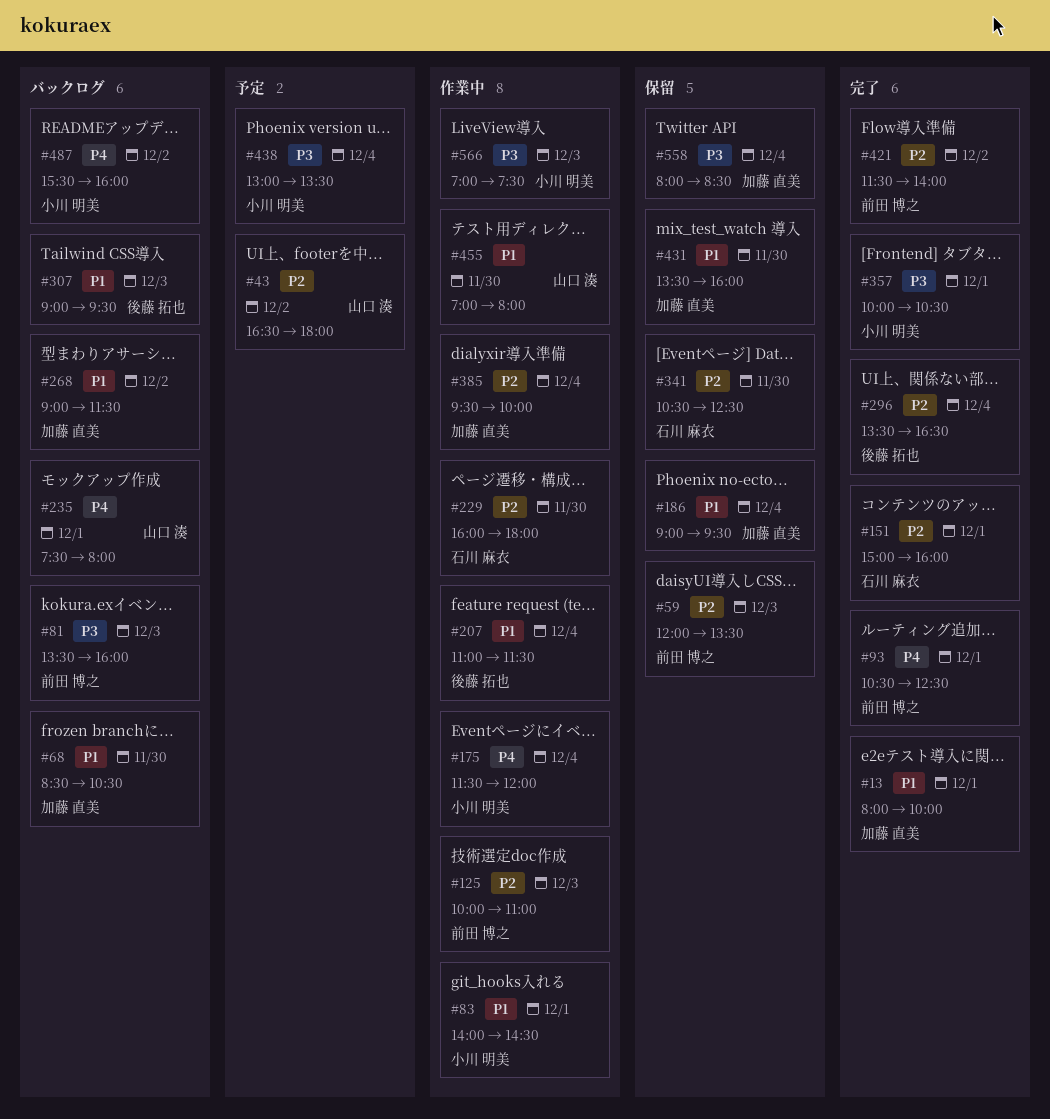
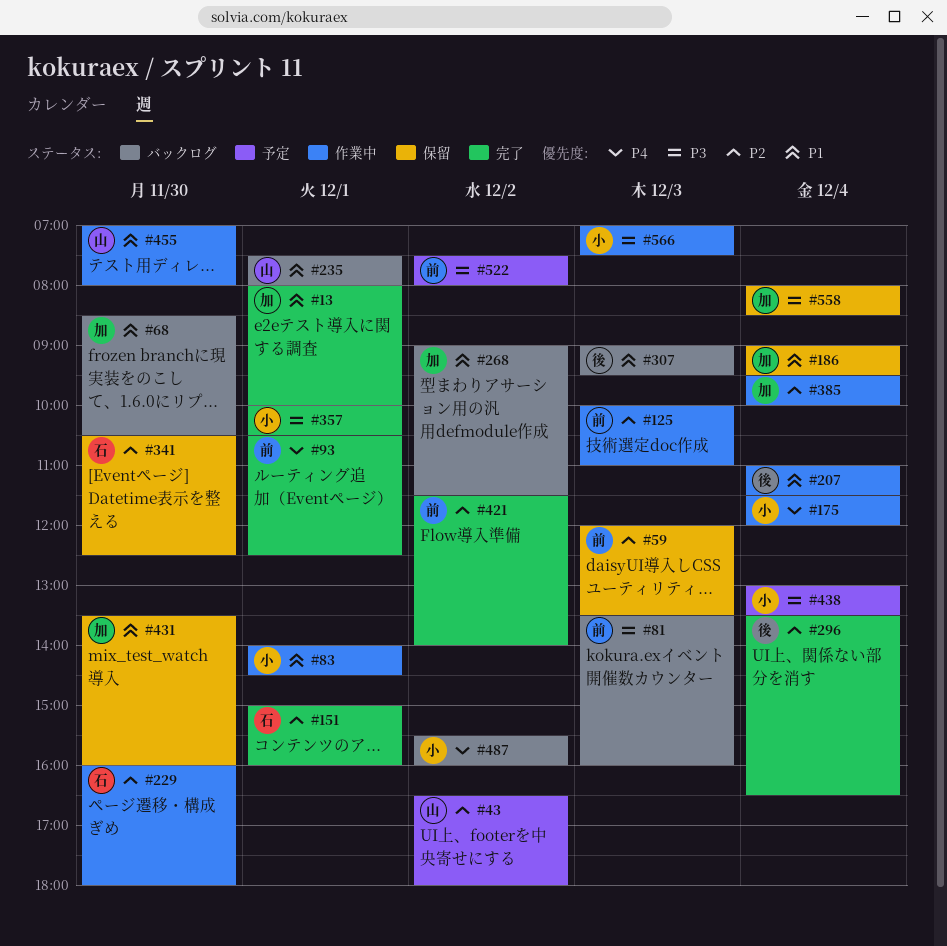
#235, priority: P4 -> P1
#522: none -> present

